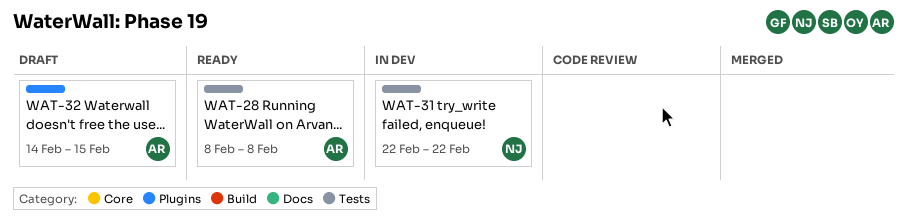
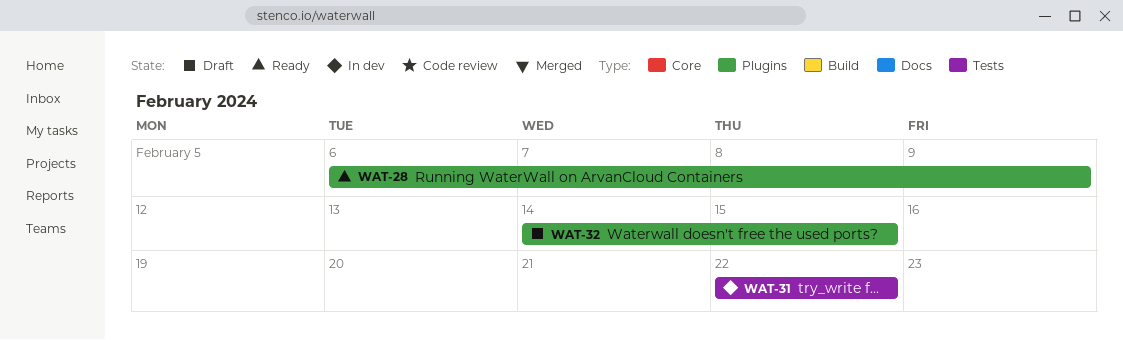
WAT-28, label: Tests -> Plugins
WAT-28, start: Feb 8 -> Feb 6
WAT-28, due: Feb 8 -> Feb 9

